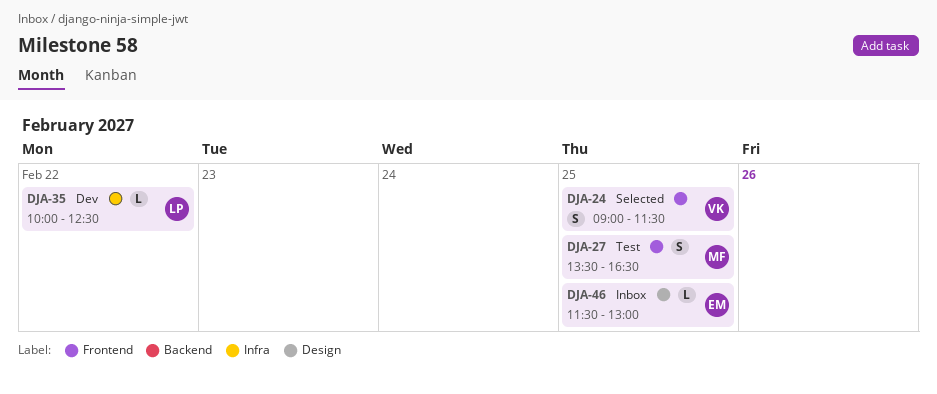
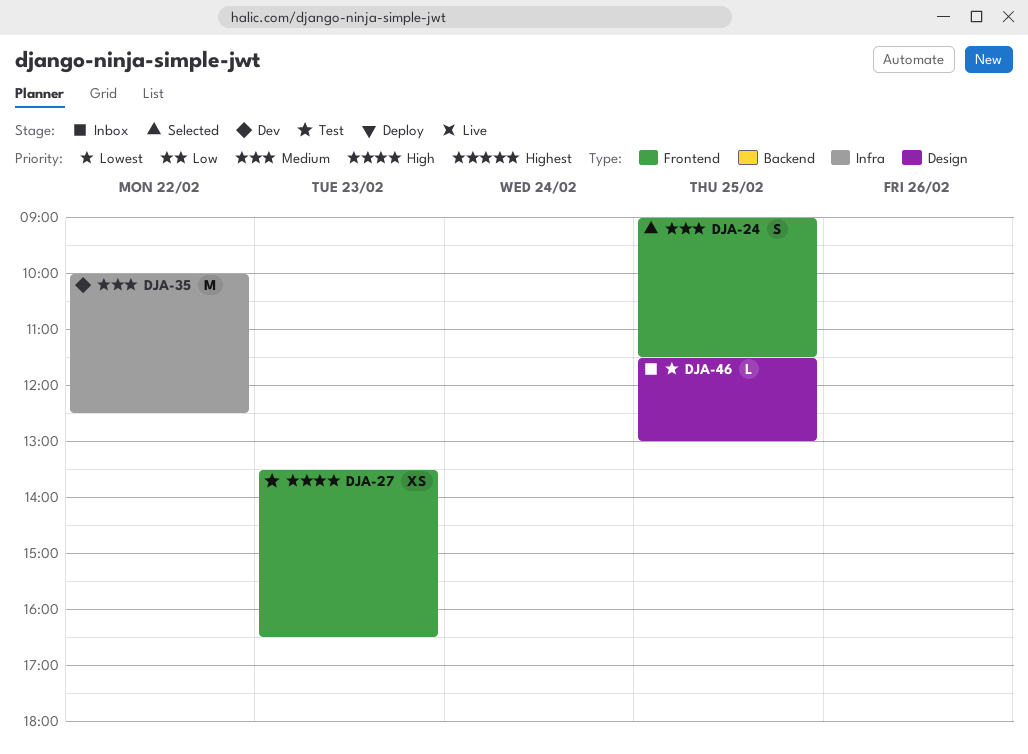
DJA-27, estimate: S -> XS
DJA-27, day: Feb 25 -> Feb 23
DJA-35, estimate: L -> M

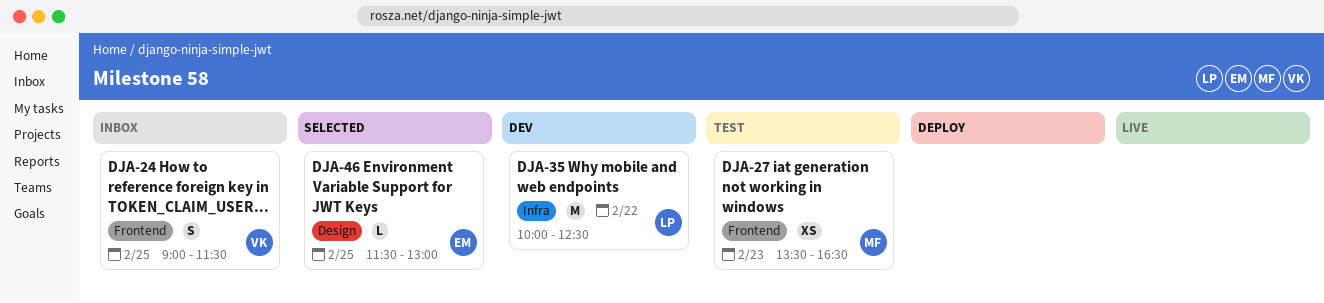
DJA-24, status: Selected -> Inbox
DJA-46, status: Inbox -> Selected

